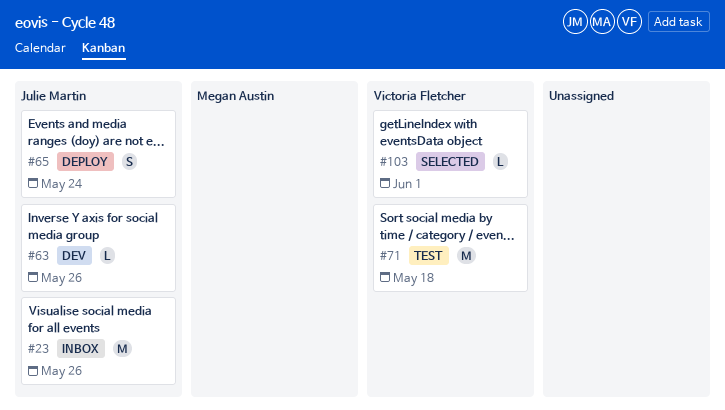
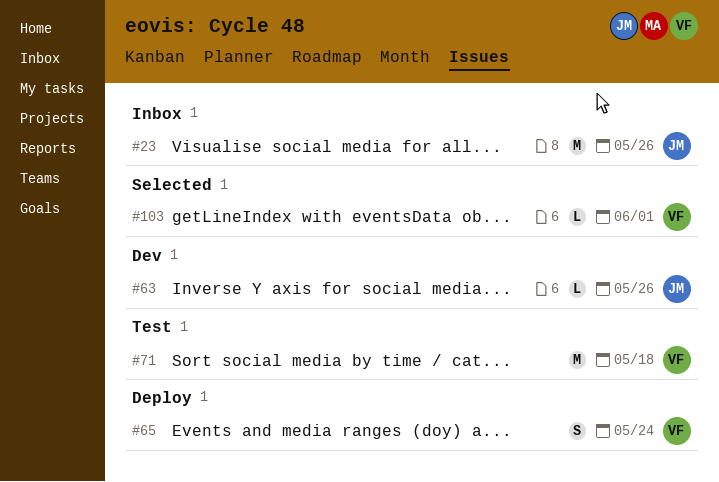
#65, owner: Julie Martin -> Victoria Fletcher

